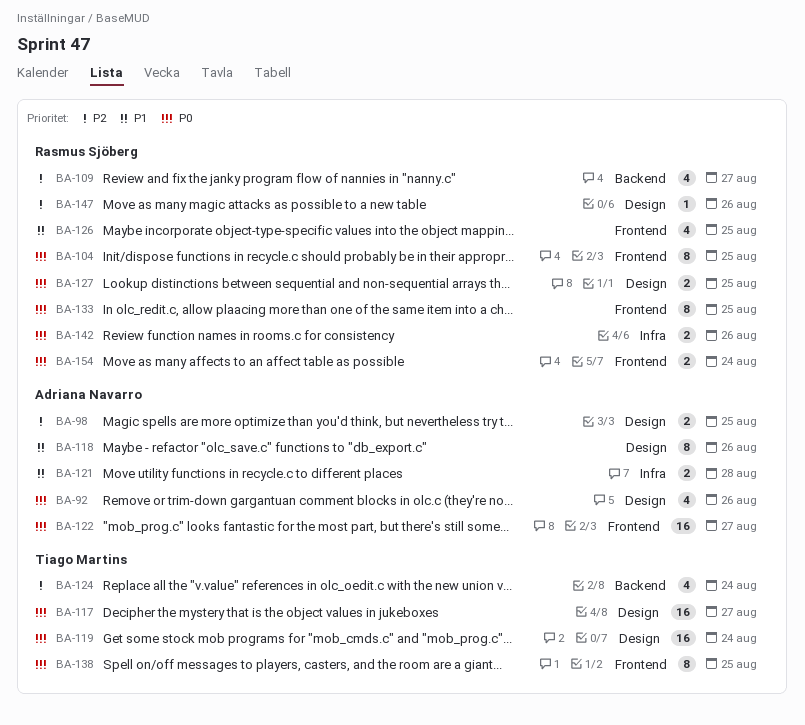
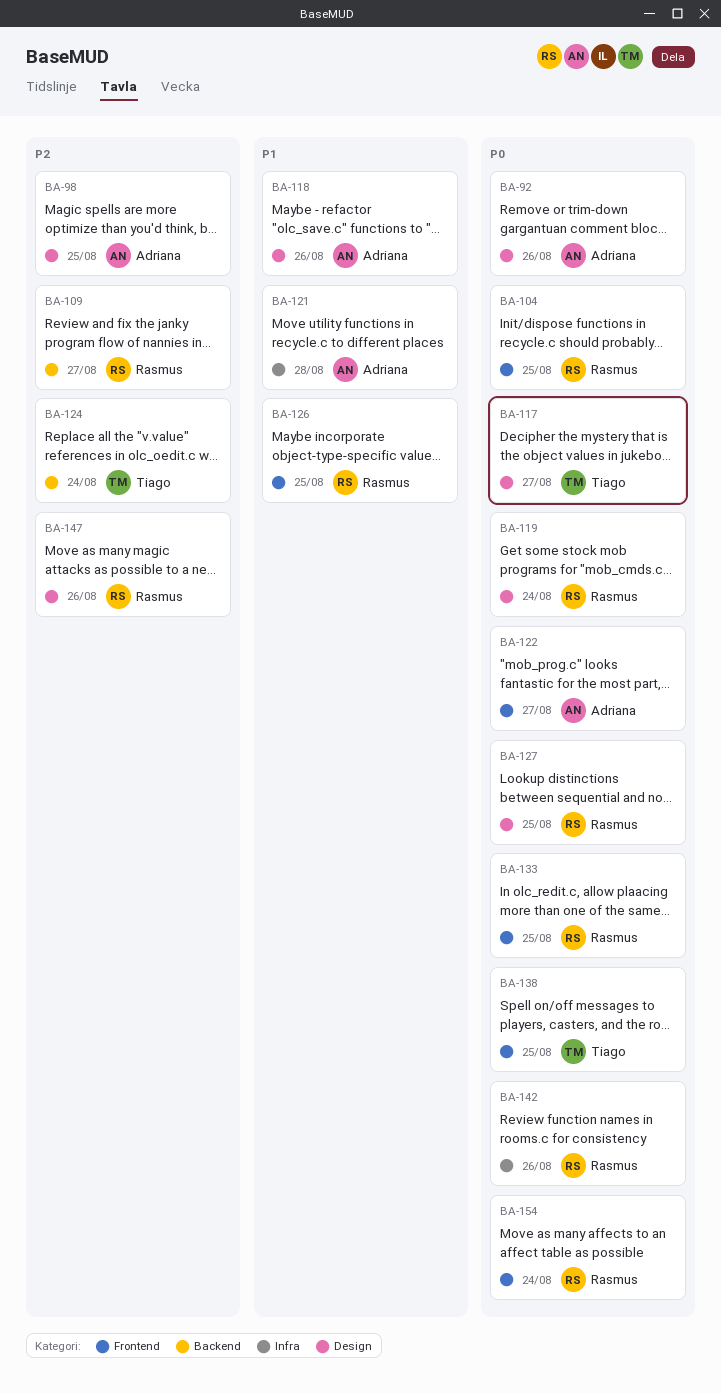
BA-119, owner: Tiago Martins -> Rasmus Sjöberg

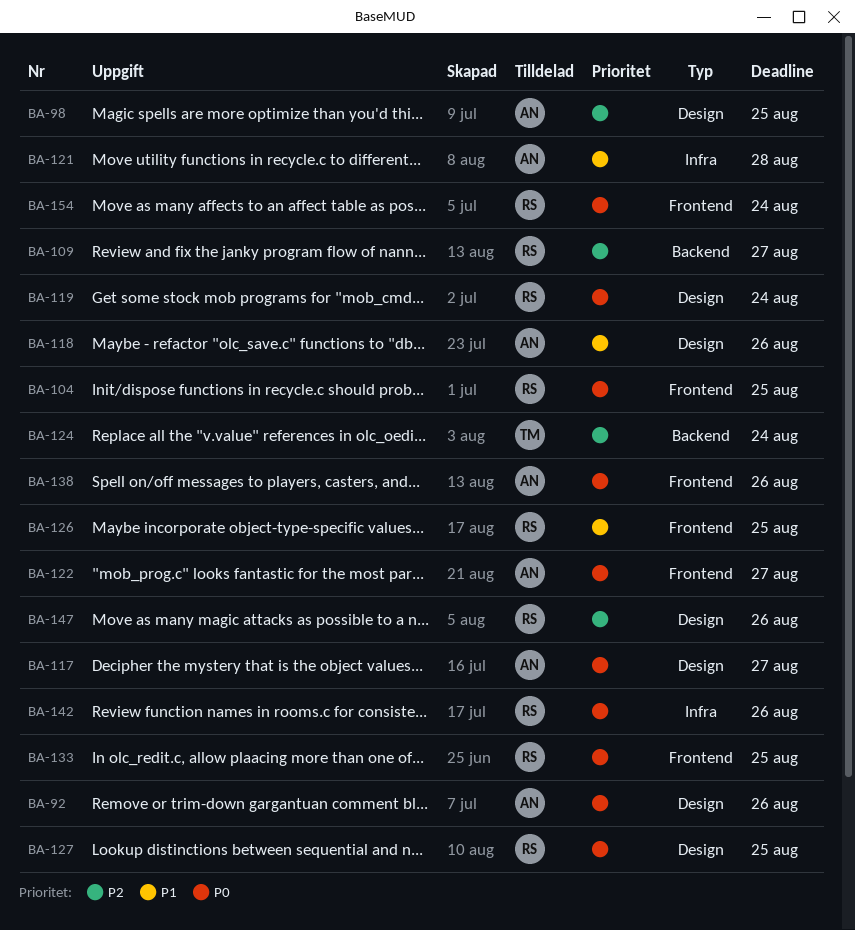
BA-117, owner: Tiago -> Adriana
BA-138, owner: Tiago -> Adriana
BA-138, due: Aug 25 -> Aug 26

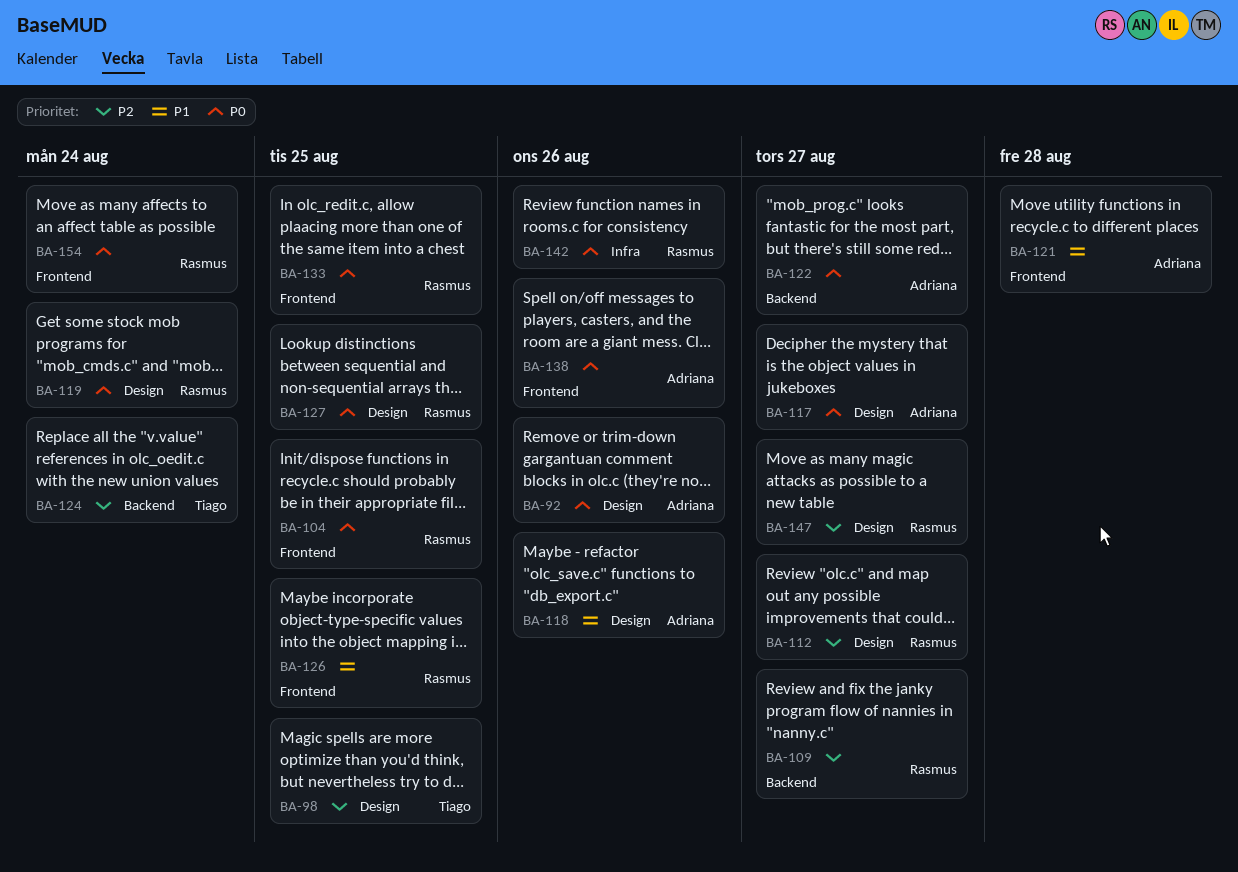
BA-98, owner: Adriana -> Tiago
BA-112: none -> present
BA-121, label: Infra -> Frontend
BA-122, label: Frontend -> Backend
BA-147, due: Aug 26 -> Aug 27

